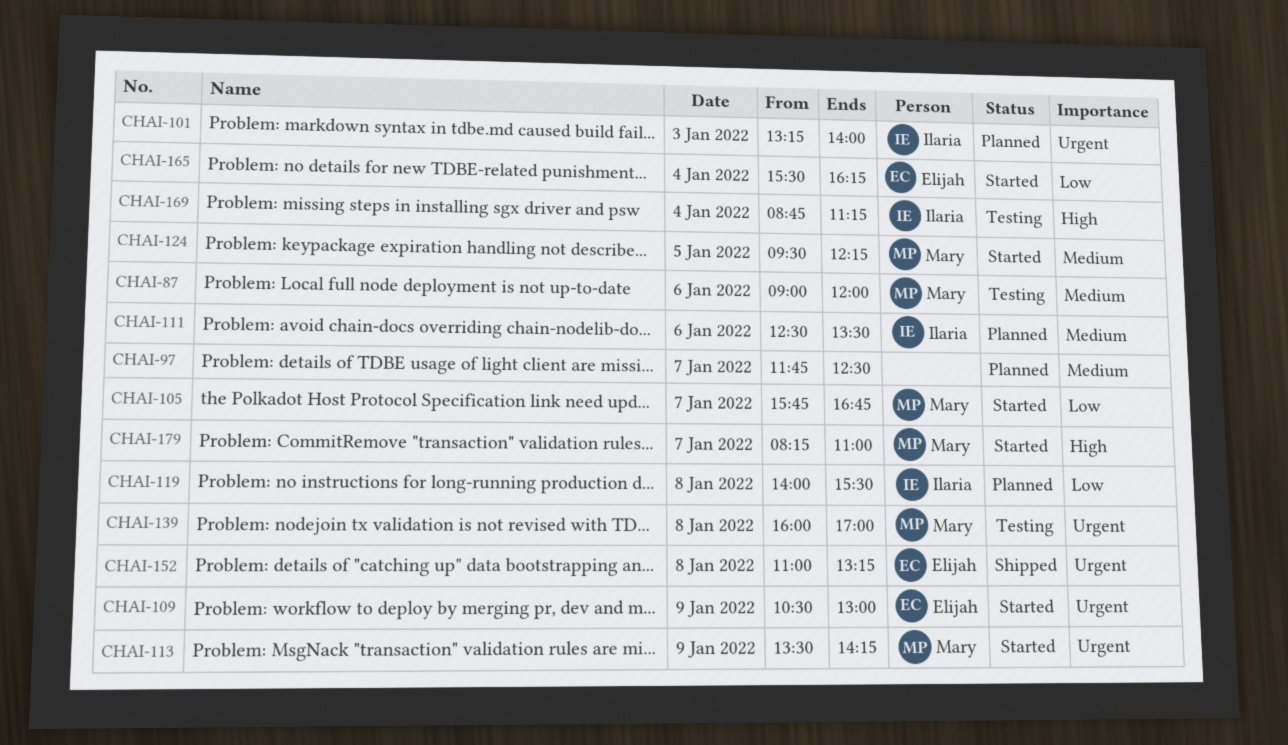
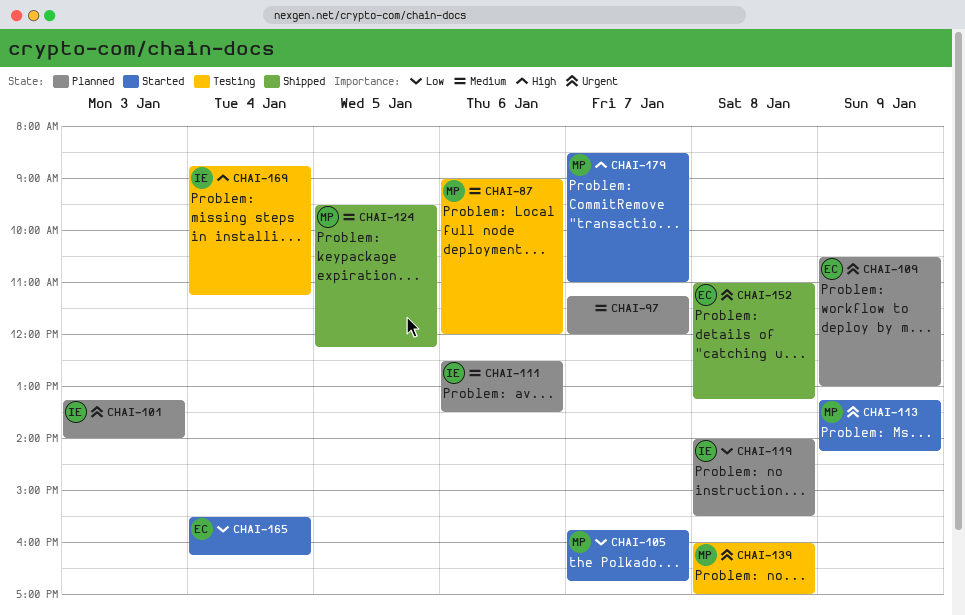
CHAI-97, begins: 11:45 -> 11:15
CHAI-97, ends: 12:30 -> 12:00
CHAI-109, status: Started -> Planned
CHAI-113, begins: 13:30 -> 13:15
CHAI-124, status: Started -> Shipped
CHAI-179, begins: 08:15 -> 08:30

